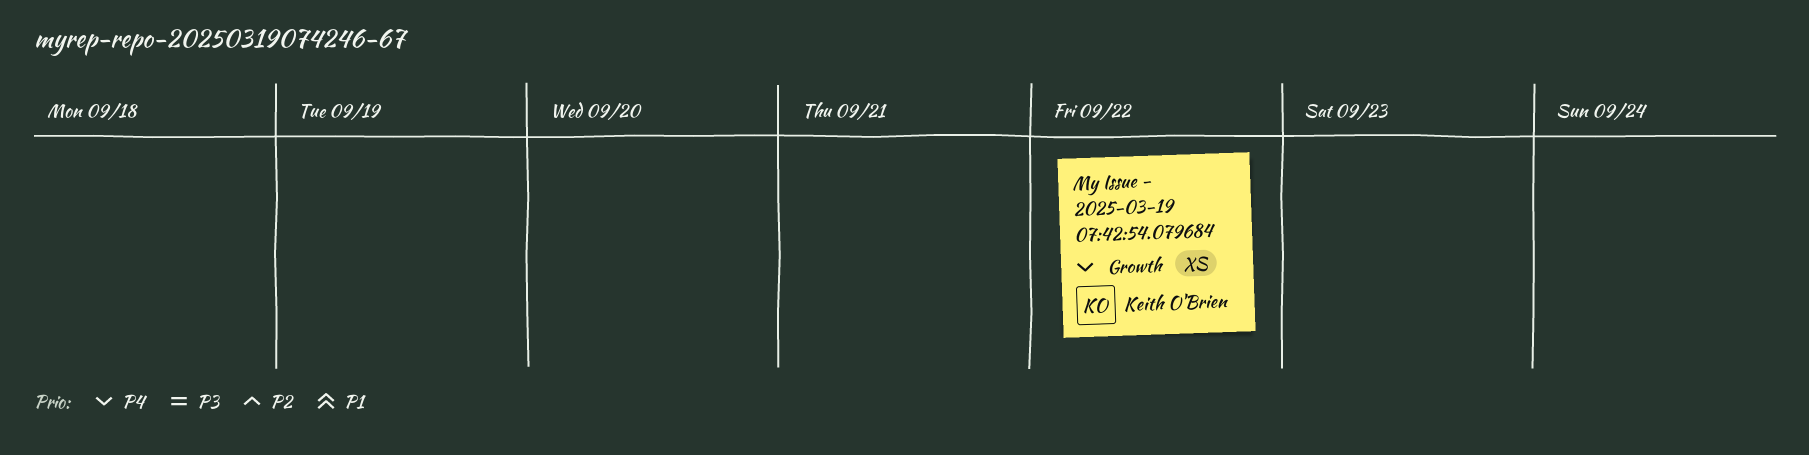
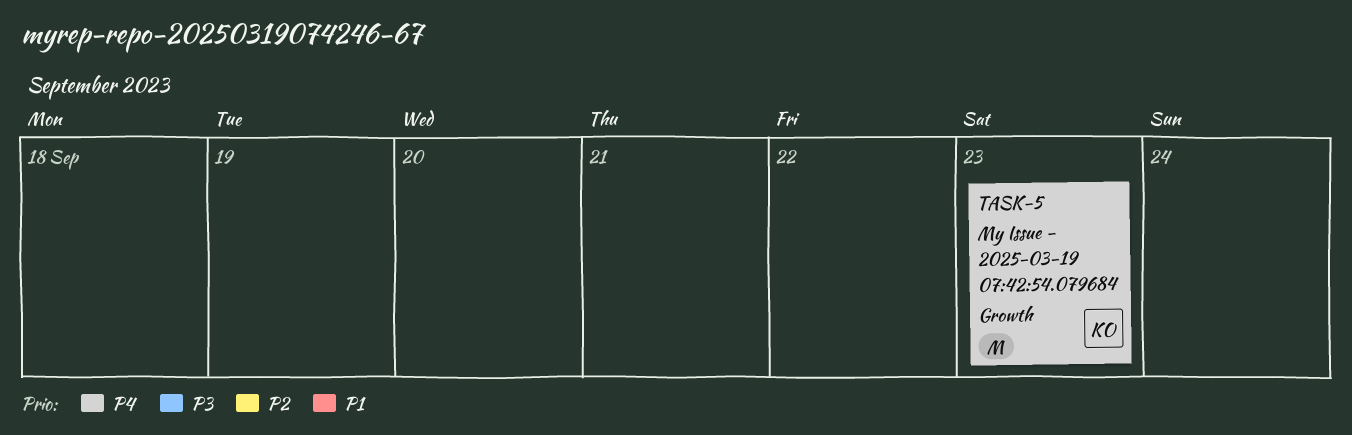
My Issue - 2025-03-19 07:42:54.079684, estimate: XS -> M
My Issue - 2025-03-19 07:42:54.079684, due: Sep 22 -> Sep 23

